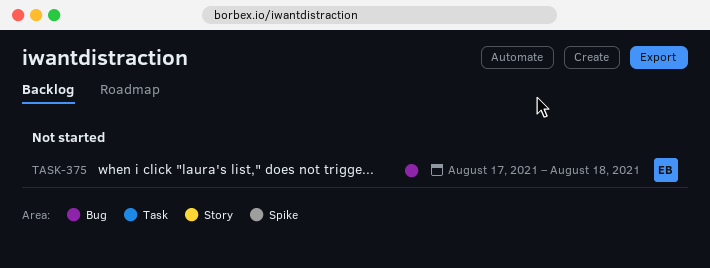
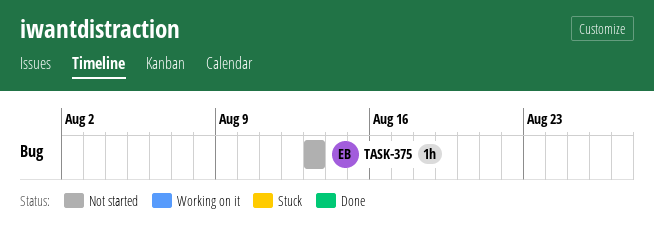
TASK-375, start: Aug 17 -> Aug 13
TASK-375, due: Aug 18 -> Aug 13

